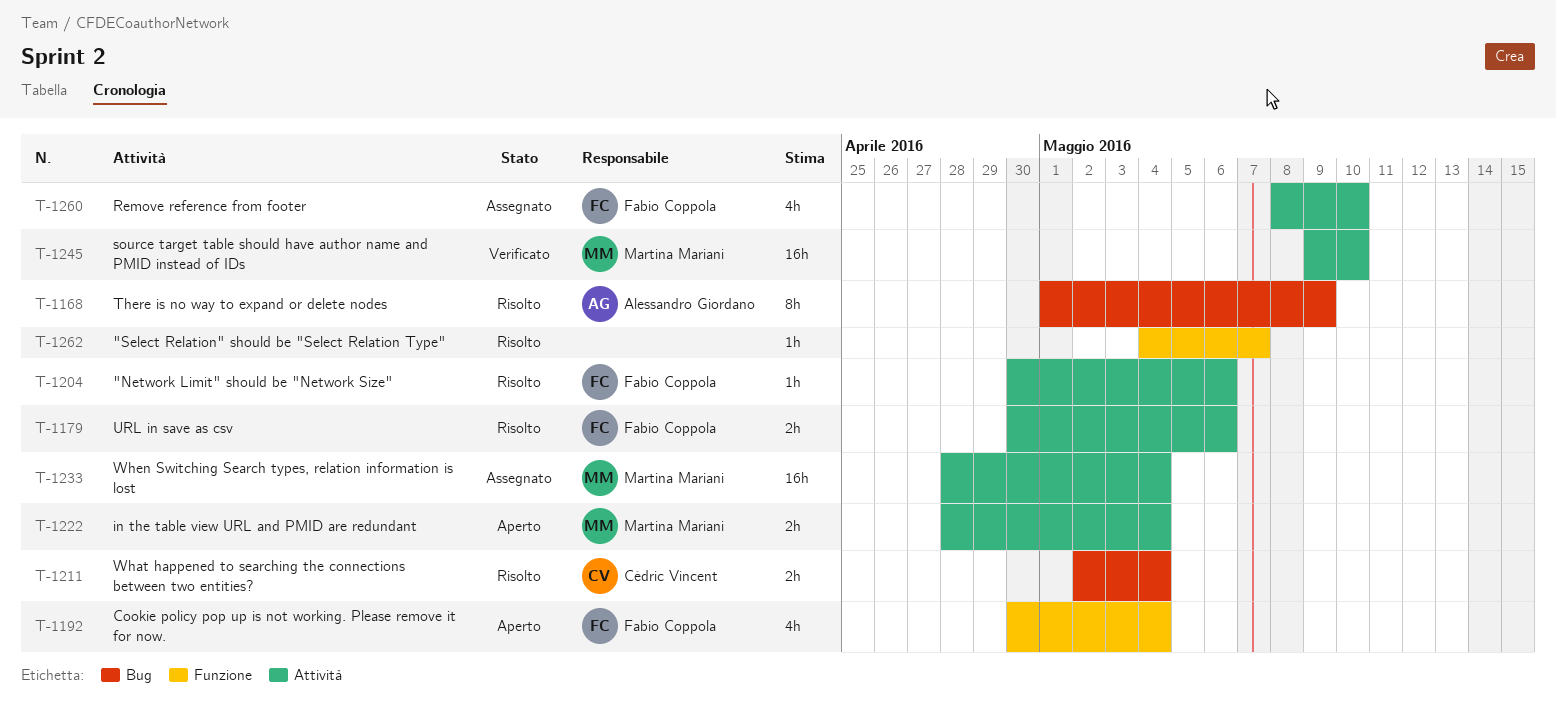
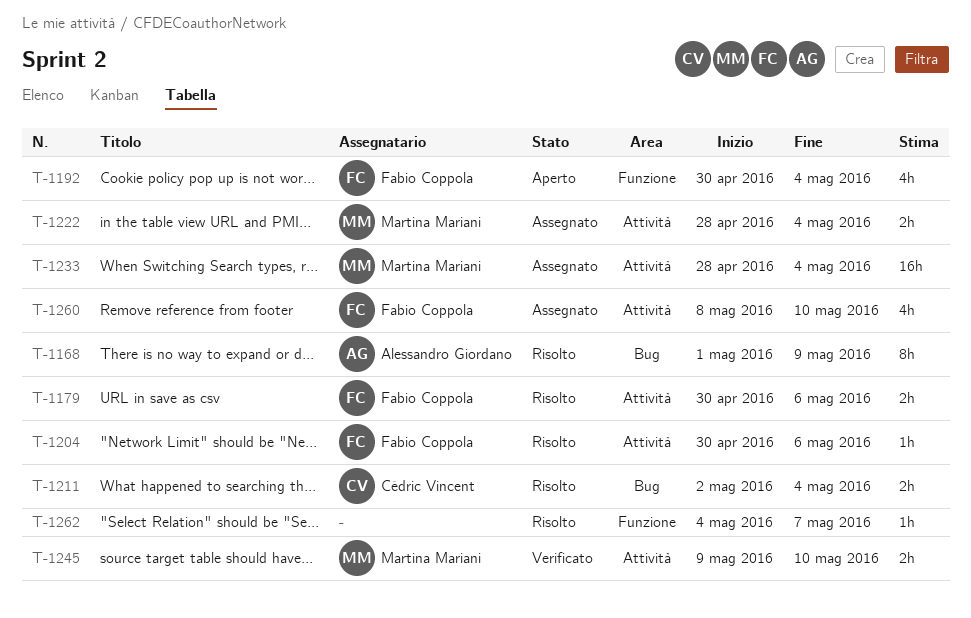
T-1222, status: Aperto -> Assegnato
T-1245, estimate: 16h -> 2h

